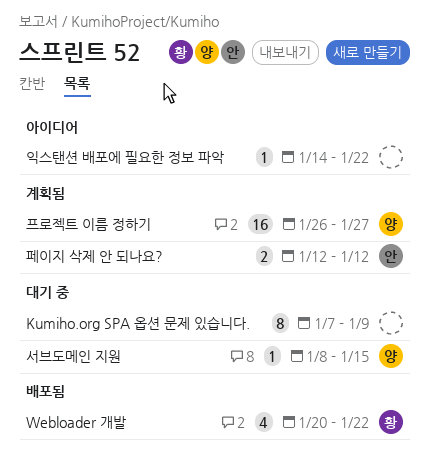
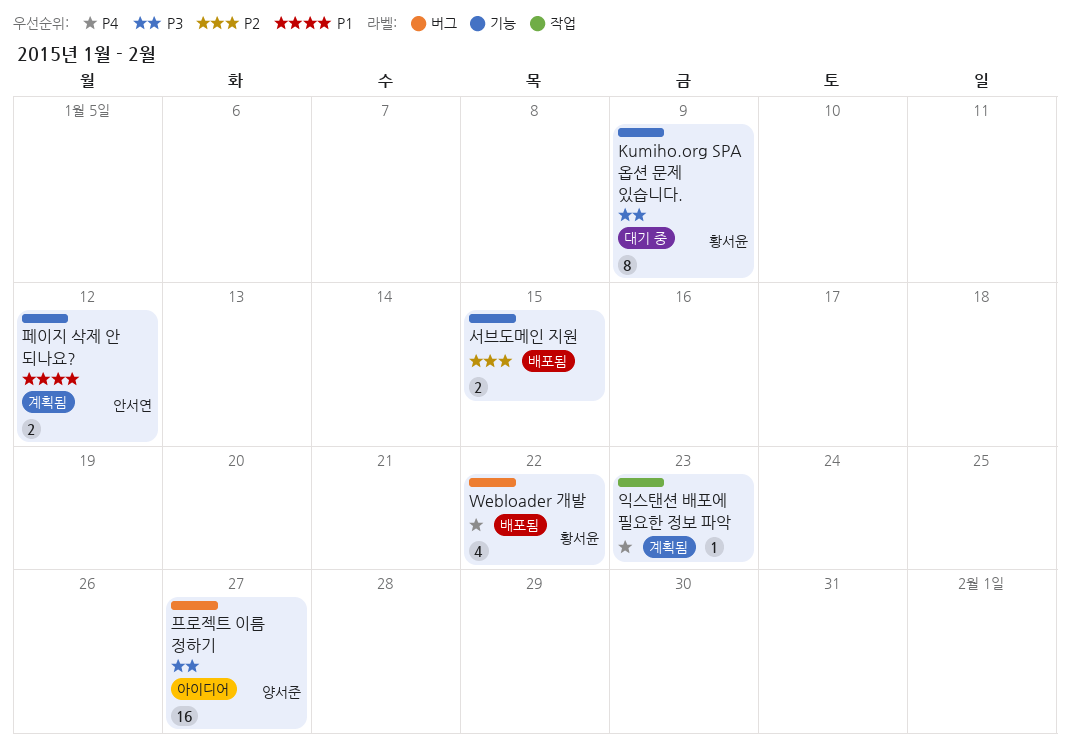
Kumiho.org SPA 옵션 문제 있습니다., owner: none -> 황서윤
서브도메인 지원, status: 대기 중 -> 배포됨
서브도메인 지원, owner: 양서준 -> none
서브도메인 지원, estimate: 1 -> 2
익스탠션 배포에 필요한 정보 파악, status: 아이디어 -> 계획됨
익스탠션 배포에 필요한 정보 파악, due: Jan 22 -> Jan 23
프로젝트 이름 정하기, status: 계획됨 -> 아이디어

